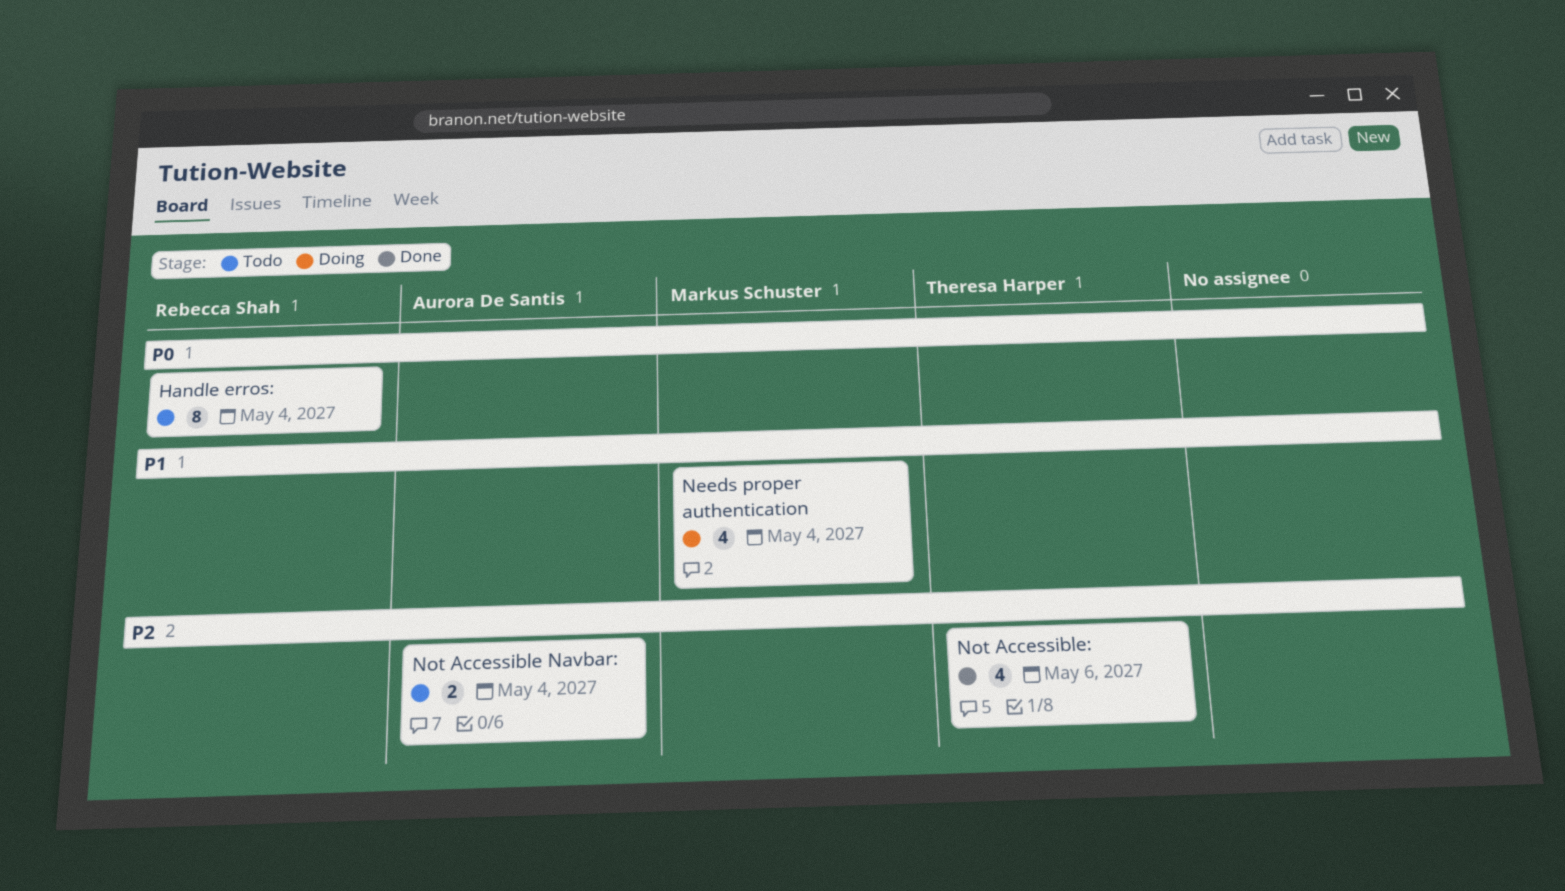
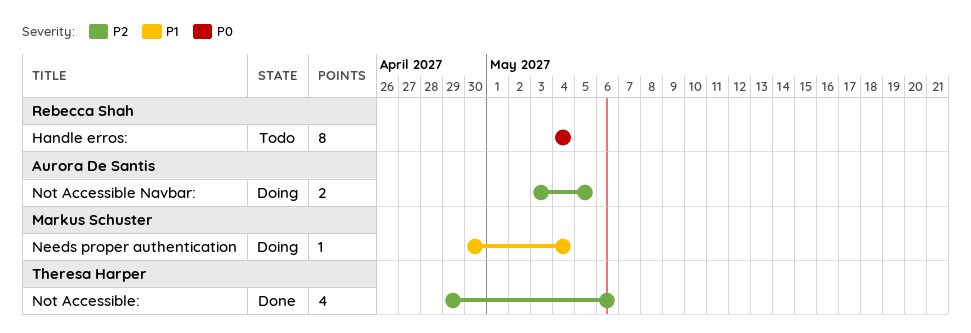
Needs proper authentication, estimate: 4 -> 1
Not Accessible Navbar:, status: Todo -> Doing
Not Accessible Navbar:, due: May 4 -> May 5

